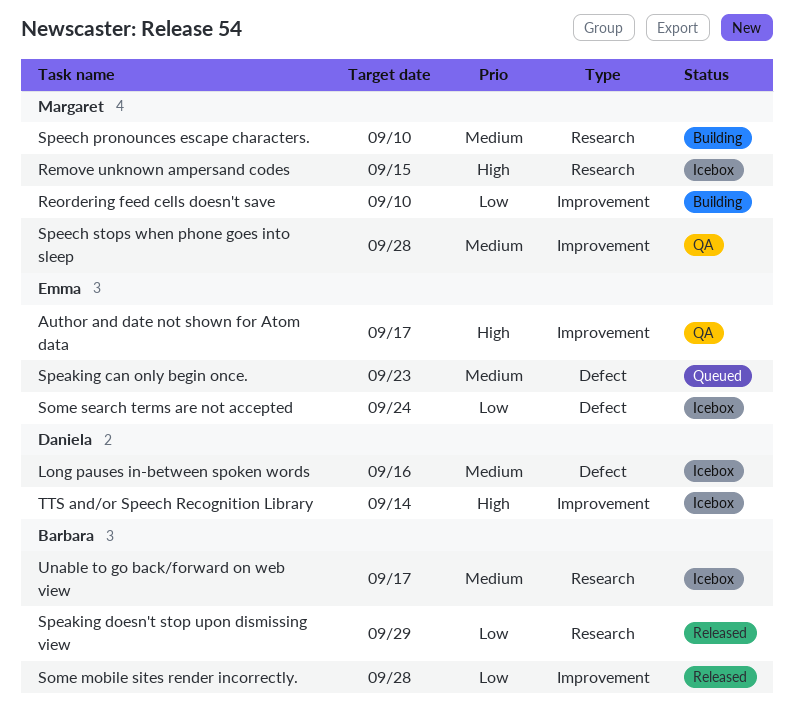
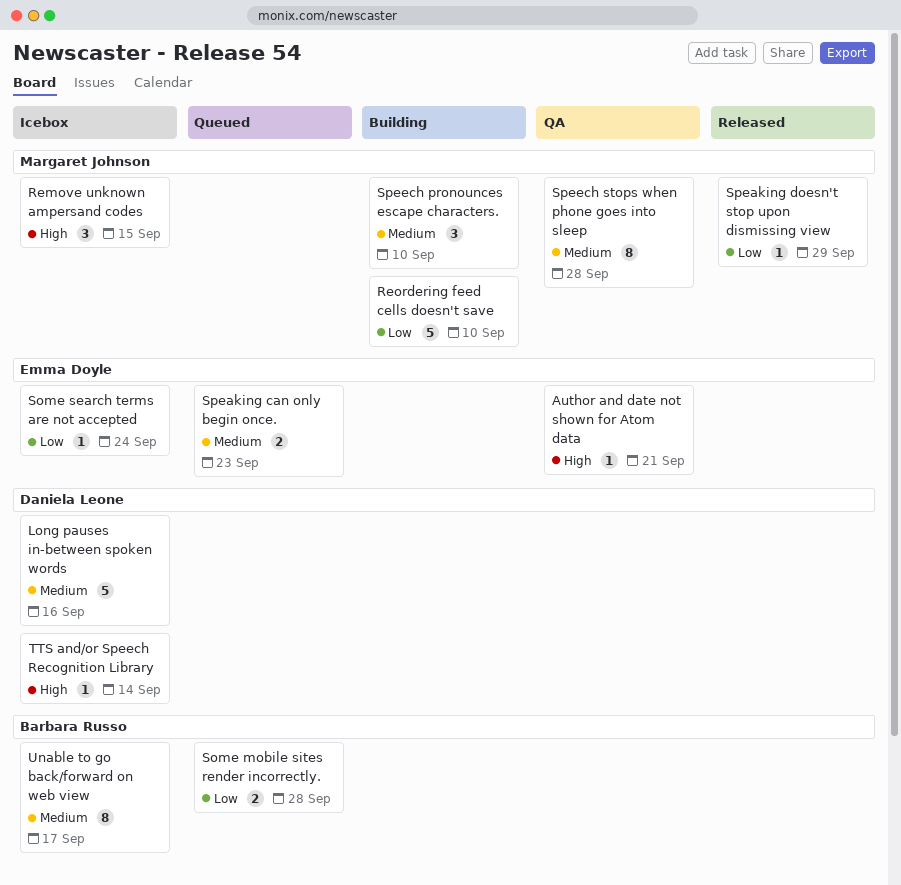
Author and date not shown for Atom data, due: Sep 17 -> Sep 21
Some mobile sites render incorrectly., status: Released -> Queued
Speaking doesn't stop upon dismissing view, owner: Barbara Russo -> Margaret Johnson

